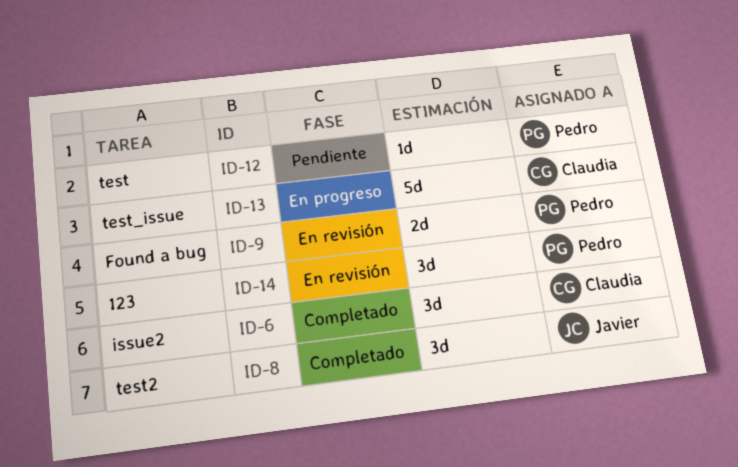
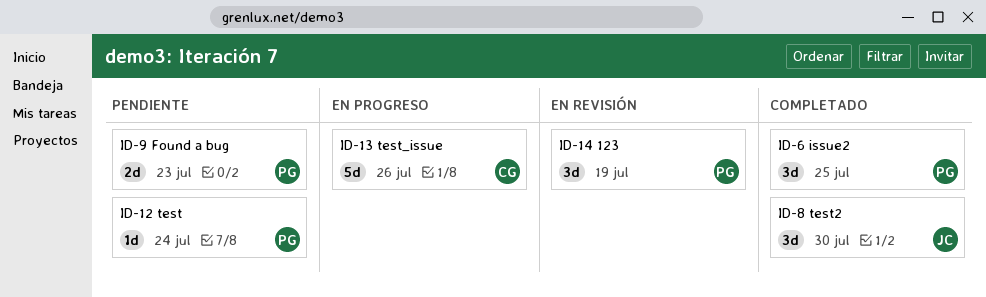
ID-6, owner: Claudia -> Pedro
ID-9, status: En revisión -> Pendiente

